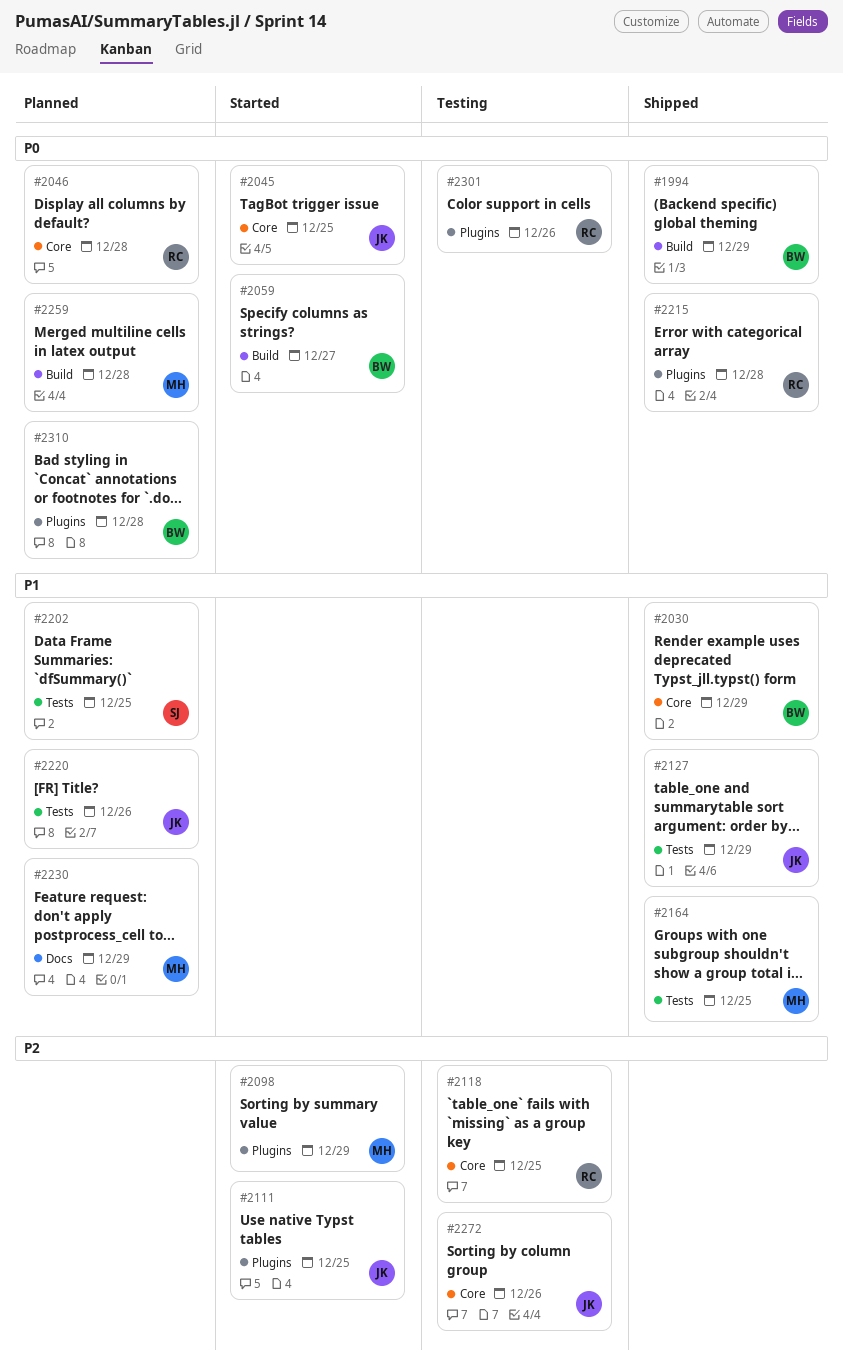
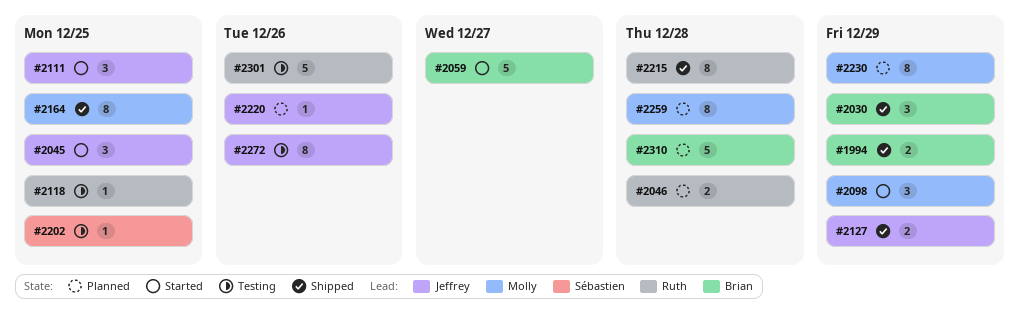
#2202, status: Planned -> Testing

